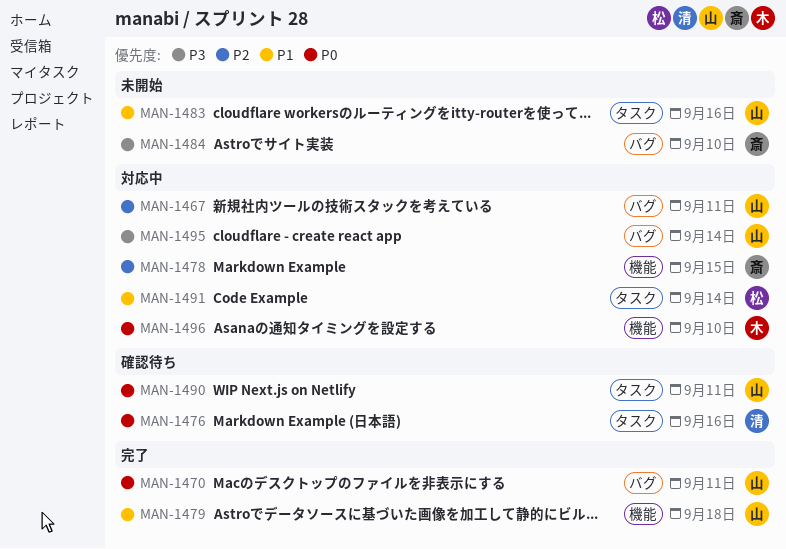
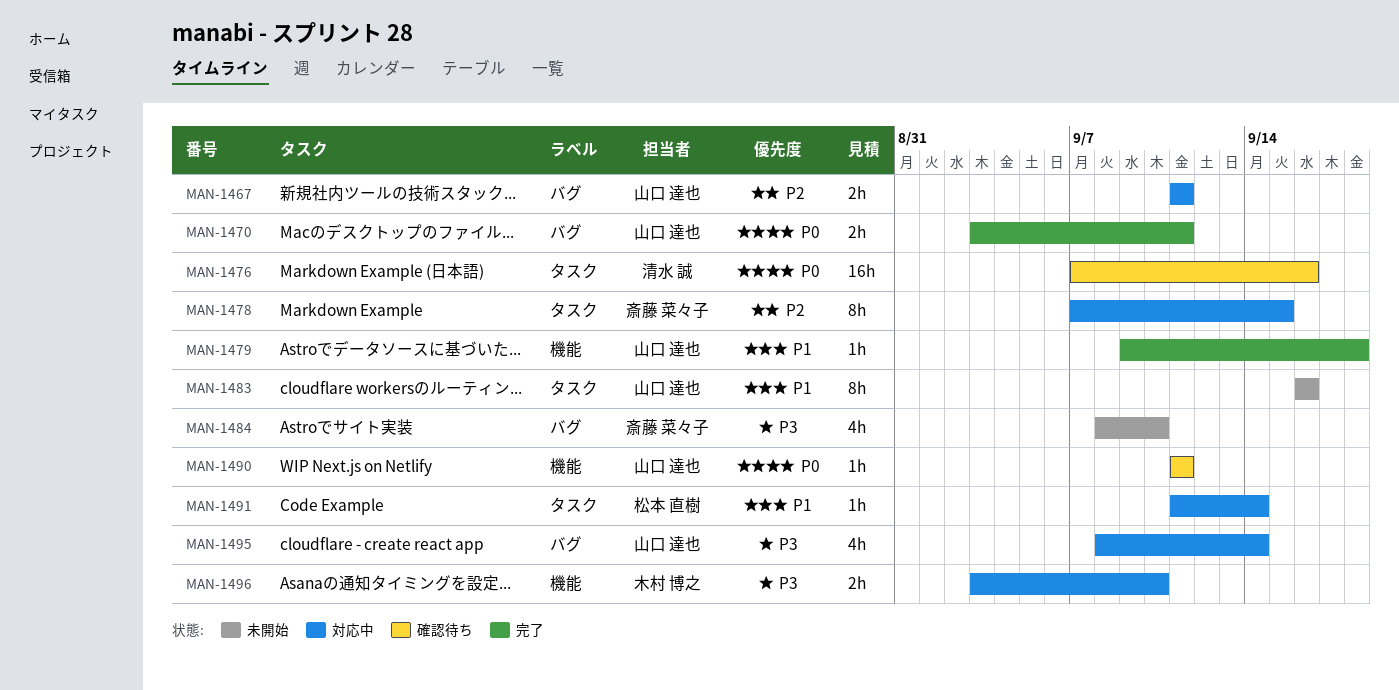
MAN-1478, label: 機能 -> タスク
MAN-1490, label: タスク -> 機能
MAN-1496, priority: P0 -> P3

